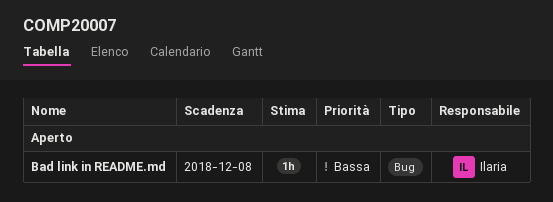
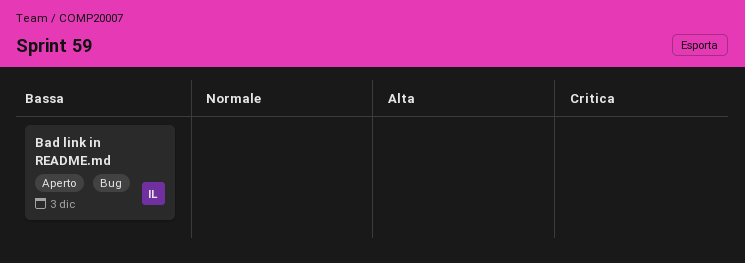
Bad link in README.md, due: Dec 8 -> Dec 3

